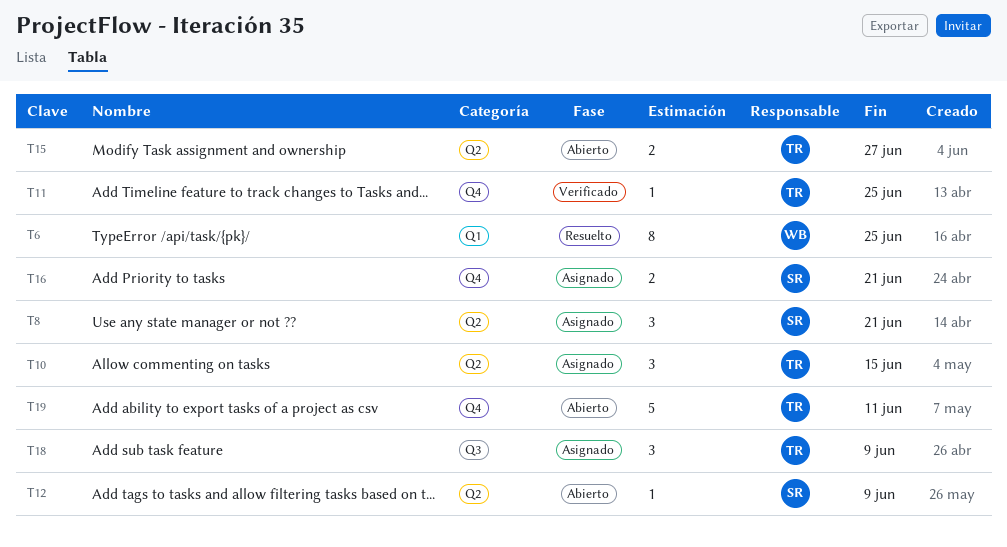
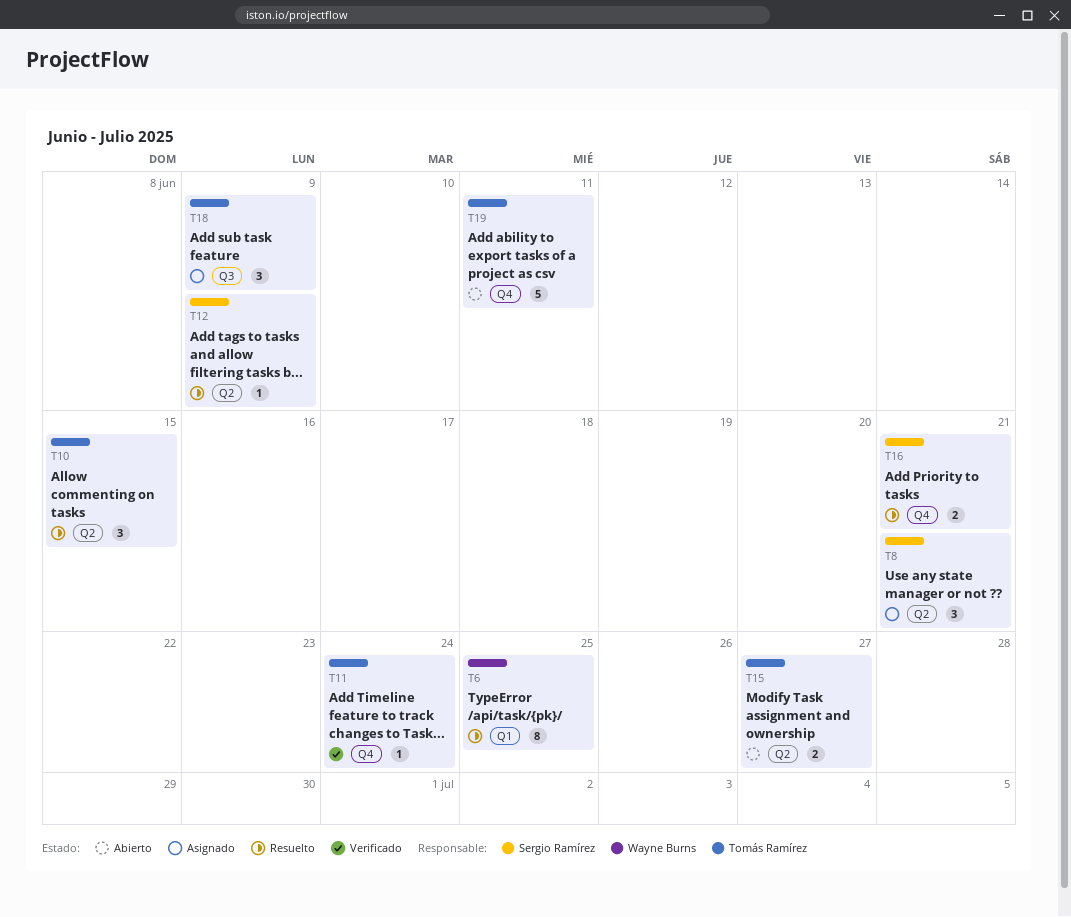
T10, status: Asignado -> Resuelto
T11, due: Jun 25 -> Jun 24
T12, status: Abierto -> Resuelto
T16, status: Asignado -> Resuelto

